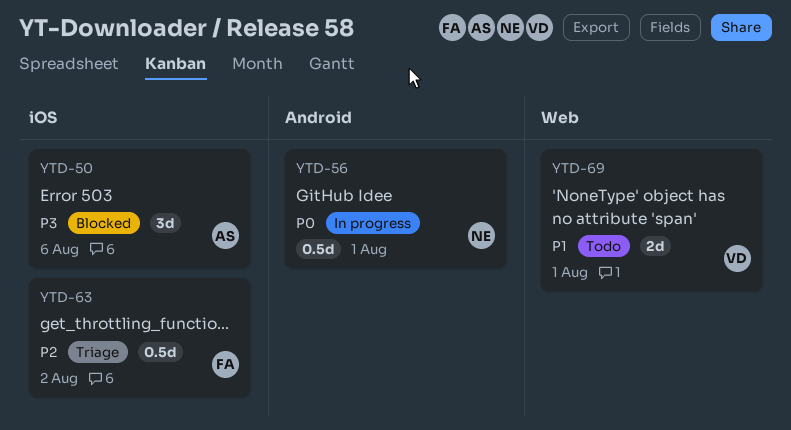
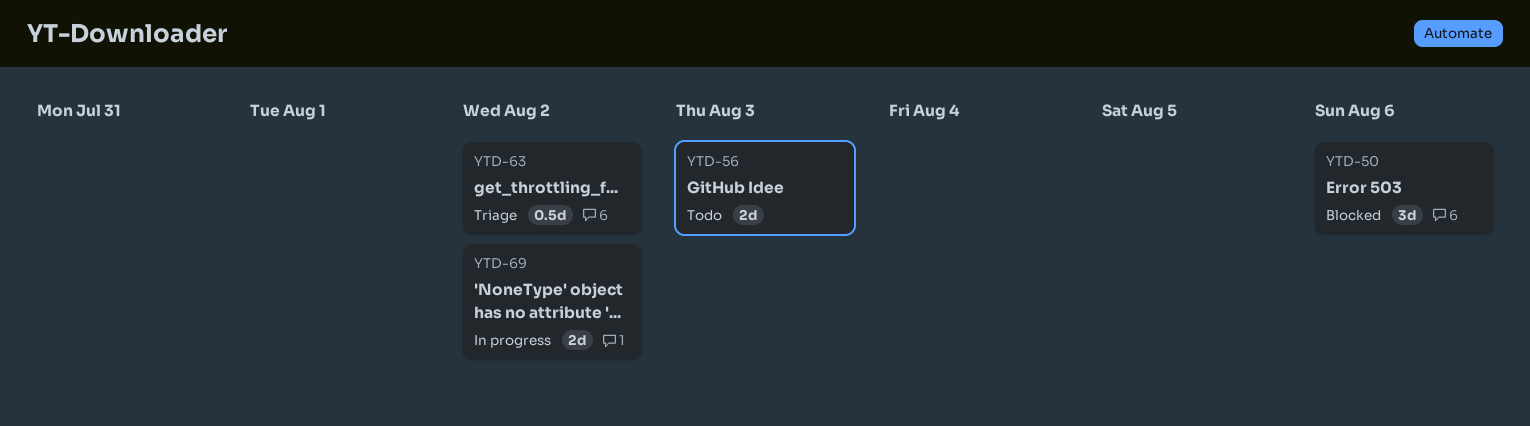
YTD-56, status: In progress -> Todo
YTD-56, estimate: 0.5d -> 2d
YTD-56, due: Aug 1 -> Aug 3
YTD-69, status: Todo -> In progress
YTD-69, due: Aug 1 -> Aug 2

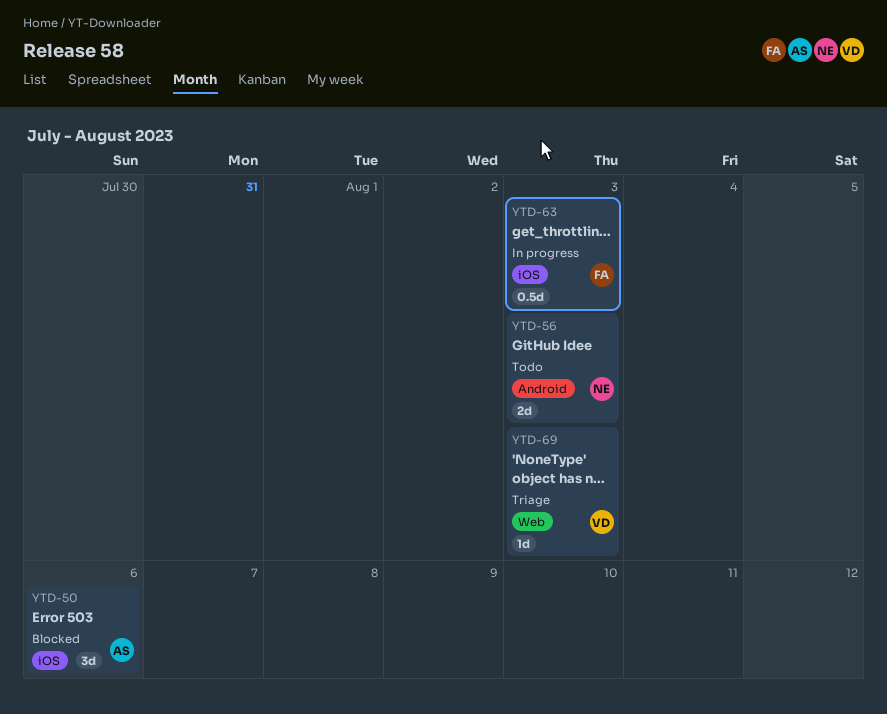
YTD-63, status: Triage -> In progress
YTD-63, due: Aug 2 -> Aug 3
YTD-69, status: In progress -> Triage
YTD-69, estimate: 2d -> 1d
YTD-69, due: Aug 2 -> Aug 3

